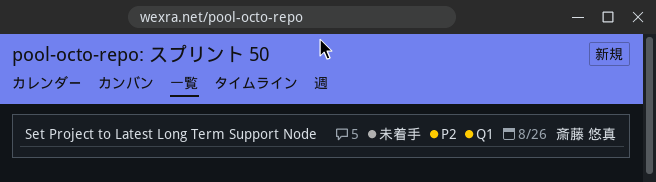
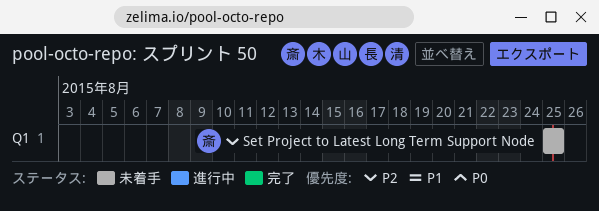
Set Project to Latest Long Term Support Node, due: Aug 26 -> Aug 25

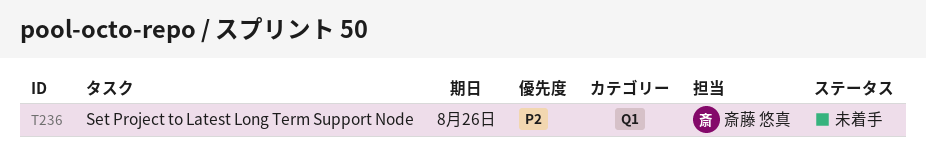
Set Project to Latest Long Term Support Node, due: Aug 25 -> Aug 26

